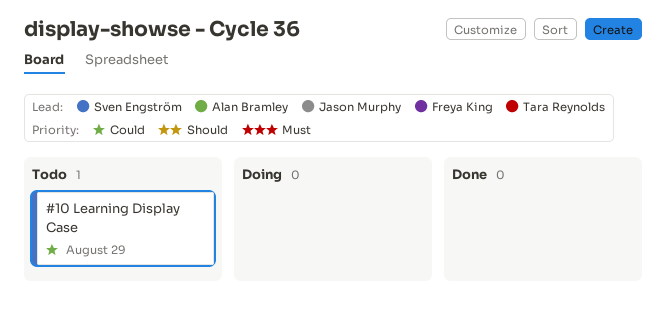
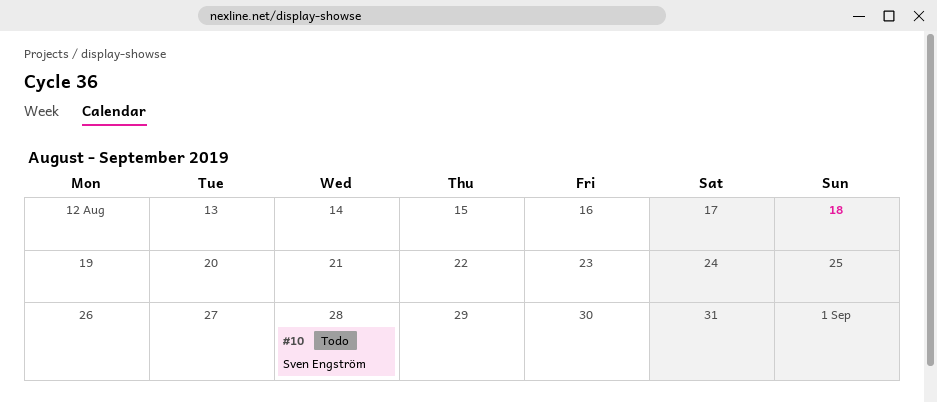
#10, due: Aug 29 -> Aug 28

